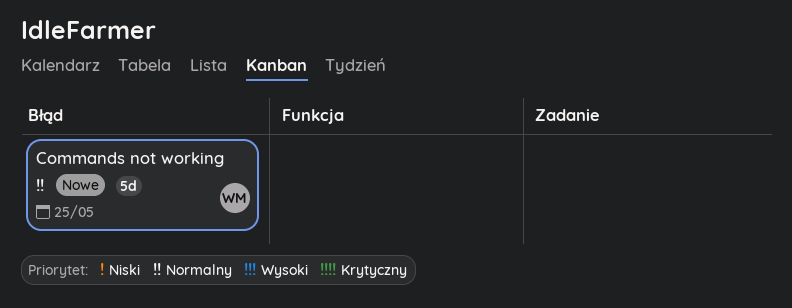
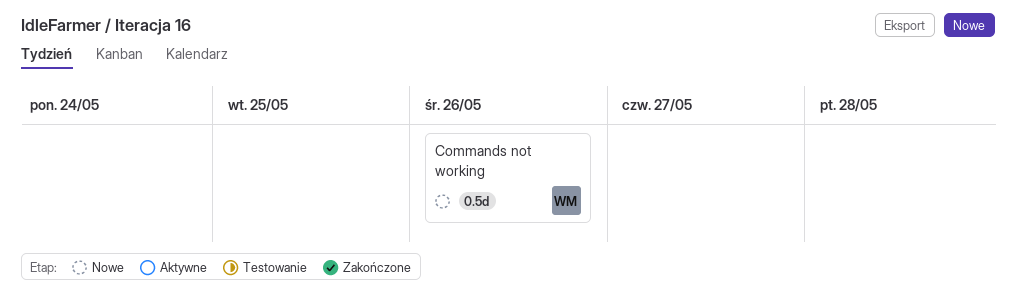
Commands not working, estimate: 5d -> 0.5d
Commands not working, due: May 25 -> May 26

